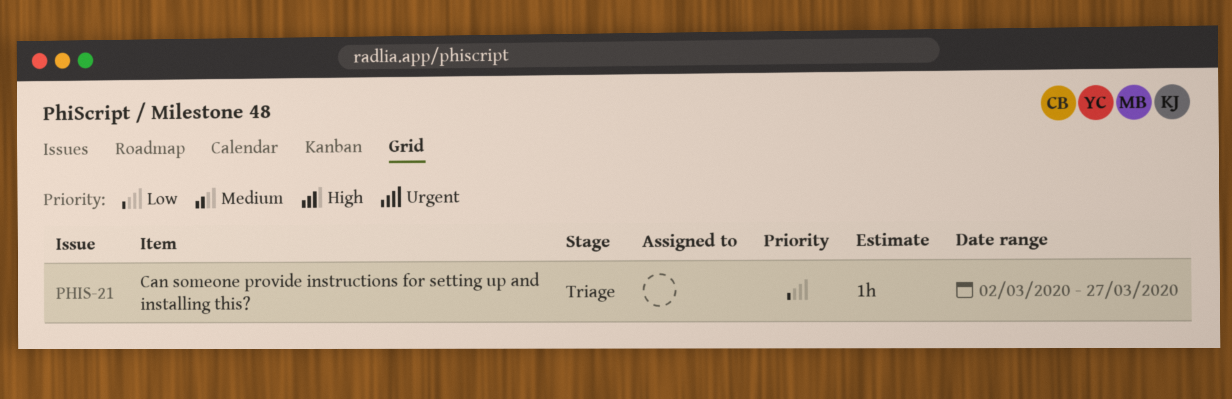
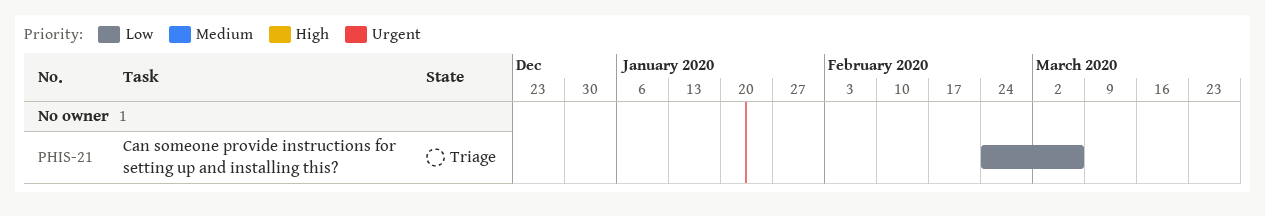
PHIS-21, start: Mar 2 -> Feb 24
PHIS-21, due: Mar 27 -> Mar 6

